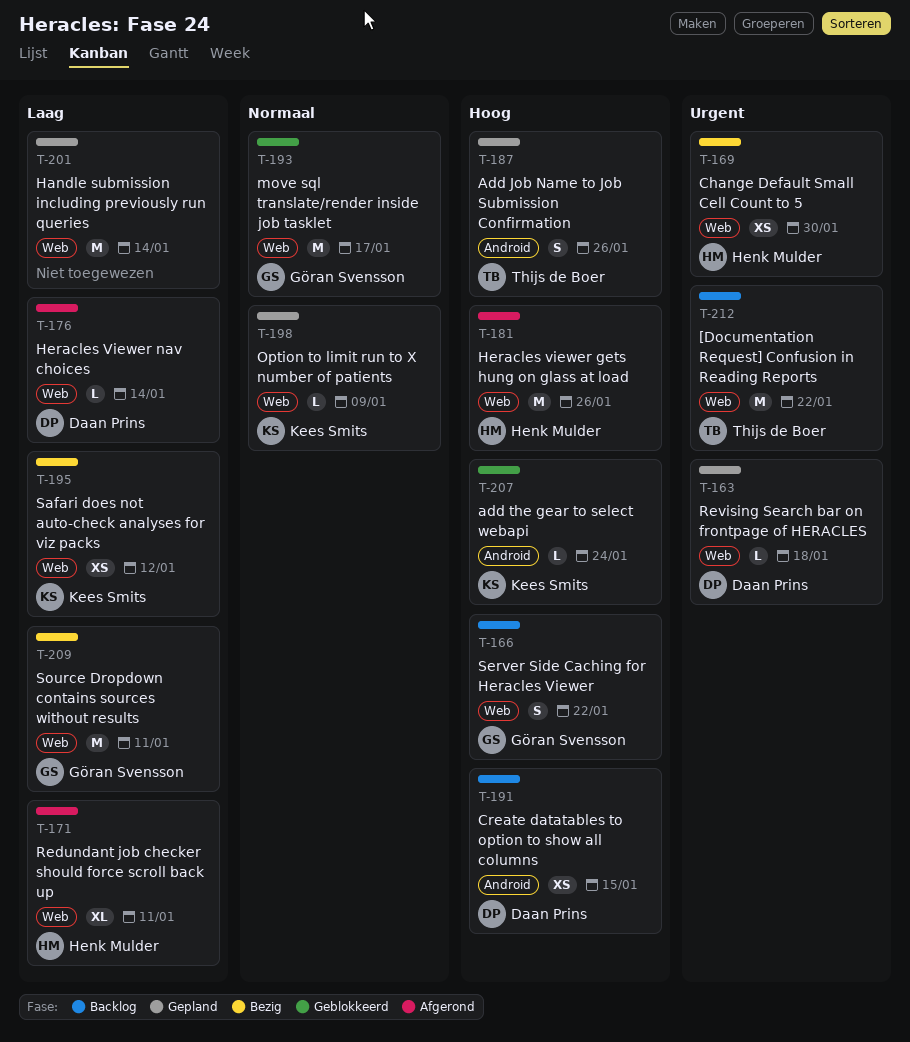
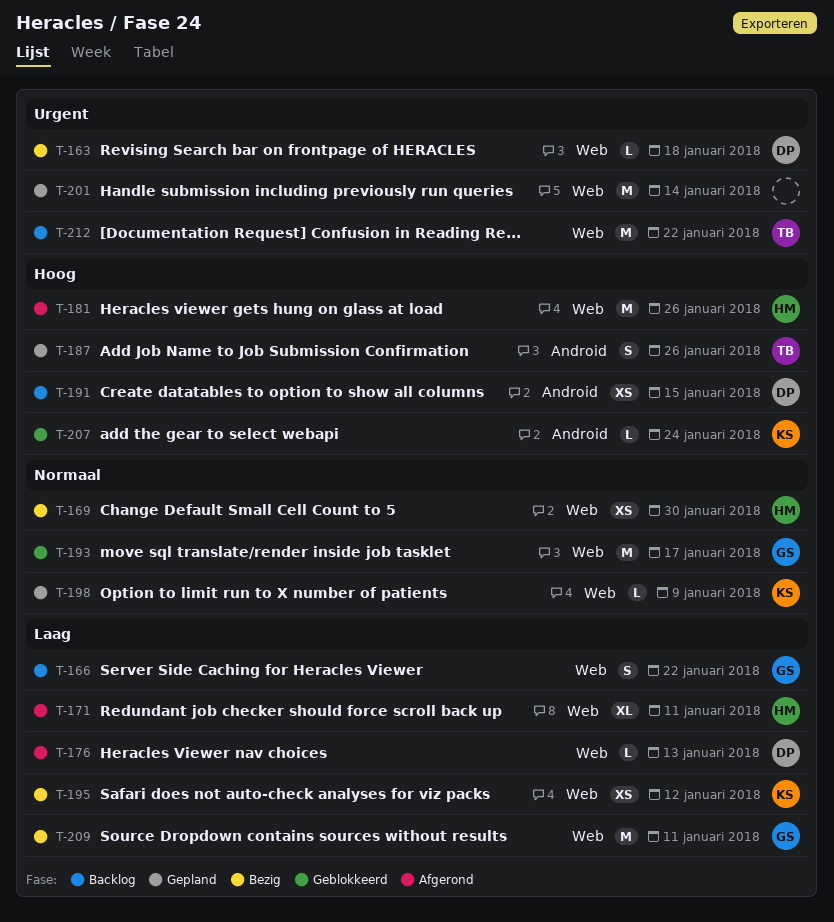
T-163, status: Gepland -> Bezig
T-166, priority: Hoog -> Laag
T-169, priority: Urgent -> Normaal
T-176, due: Jan 14 -> Jan 13
T-201, priority: Laag -> Urgent

